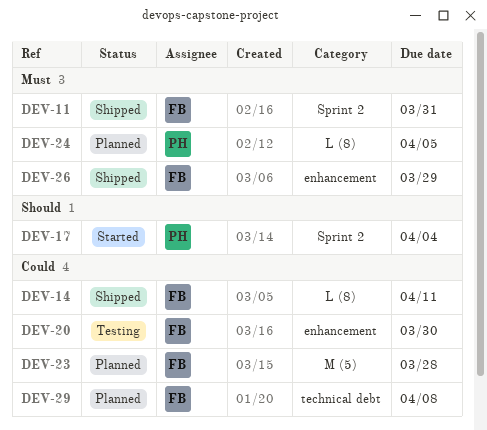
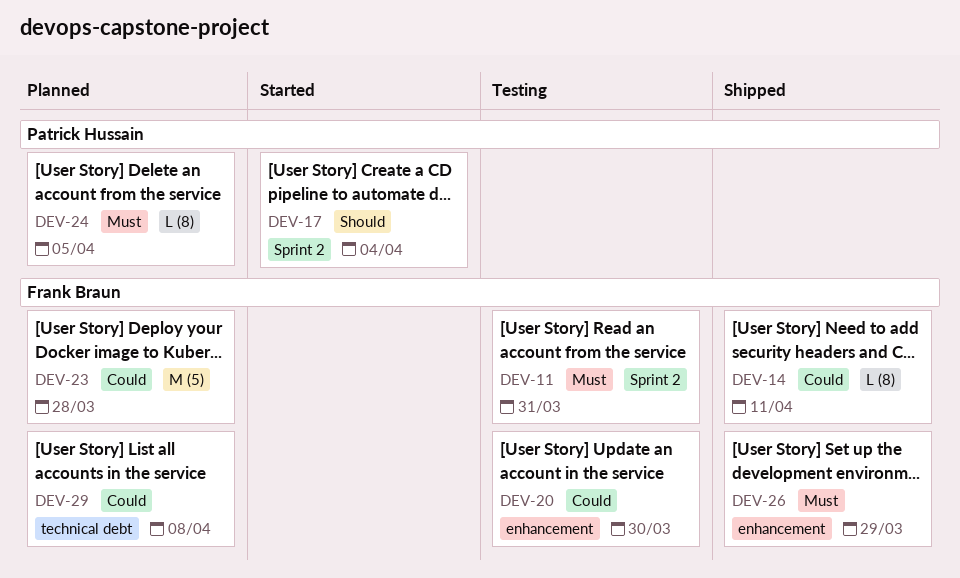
DEV-11, status: Shipped -> Testing

